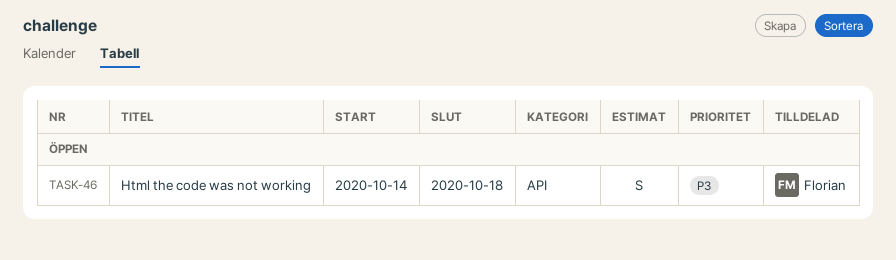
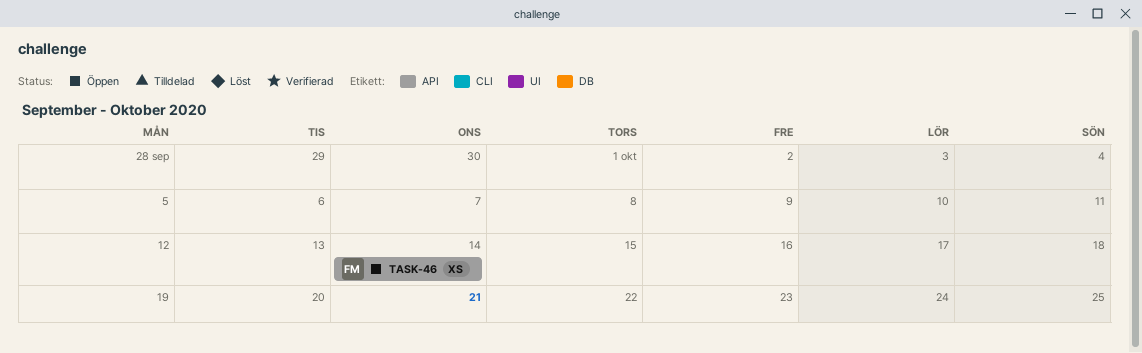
TASK-46, estimate: S -> XS
TASK-46, due: Oct 18 -> Oct 14

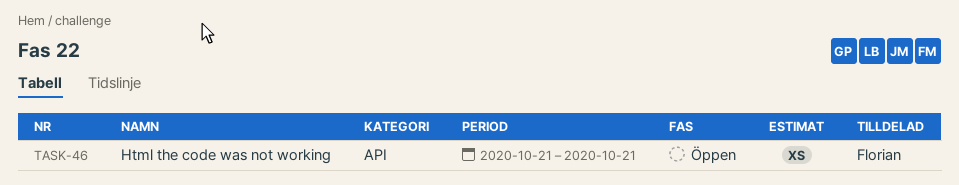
TASK-46, start: Oct 14 -> Oct 21
TASK-46, due: Oct 14 -> Oct 21

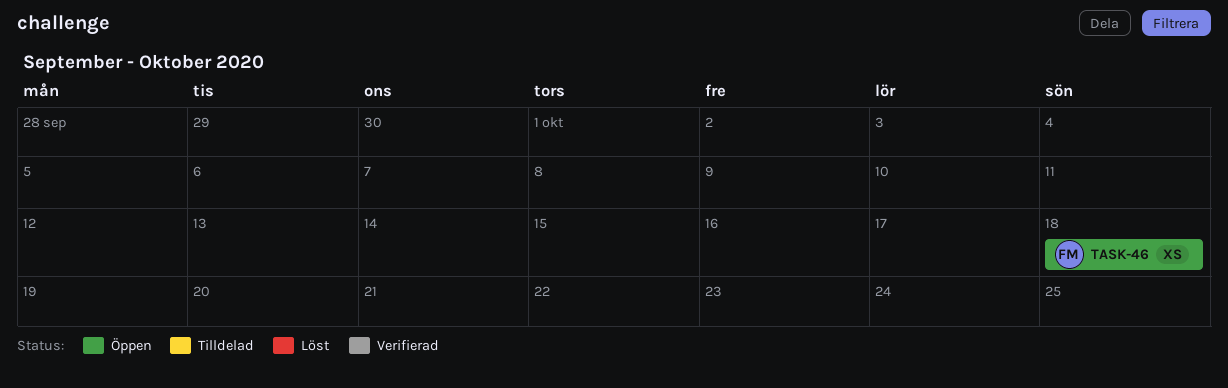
TASK-46, start: Oct 21 -> Oct 18
TASK-46, due: Oct 21 -> Oct 18

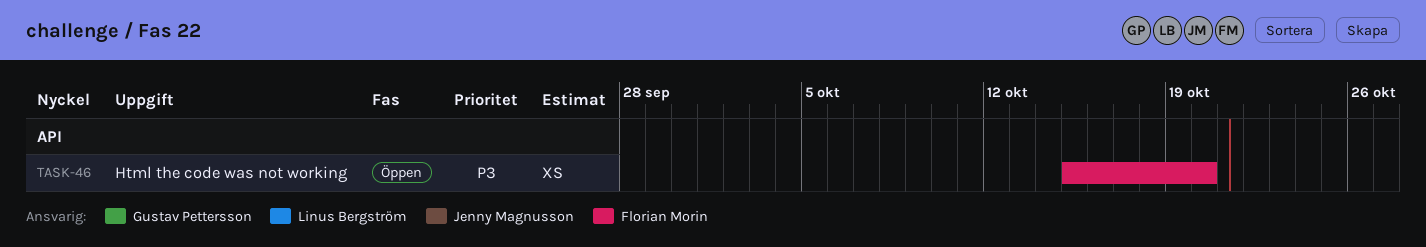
TASK-46, start: Oct 18 -> Oct 15
TASK-46, due: Oct 18 -> Oct 20

